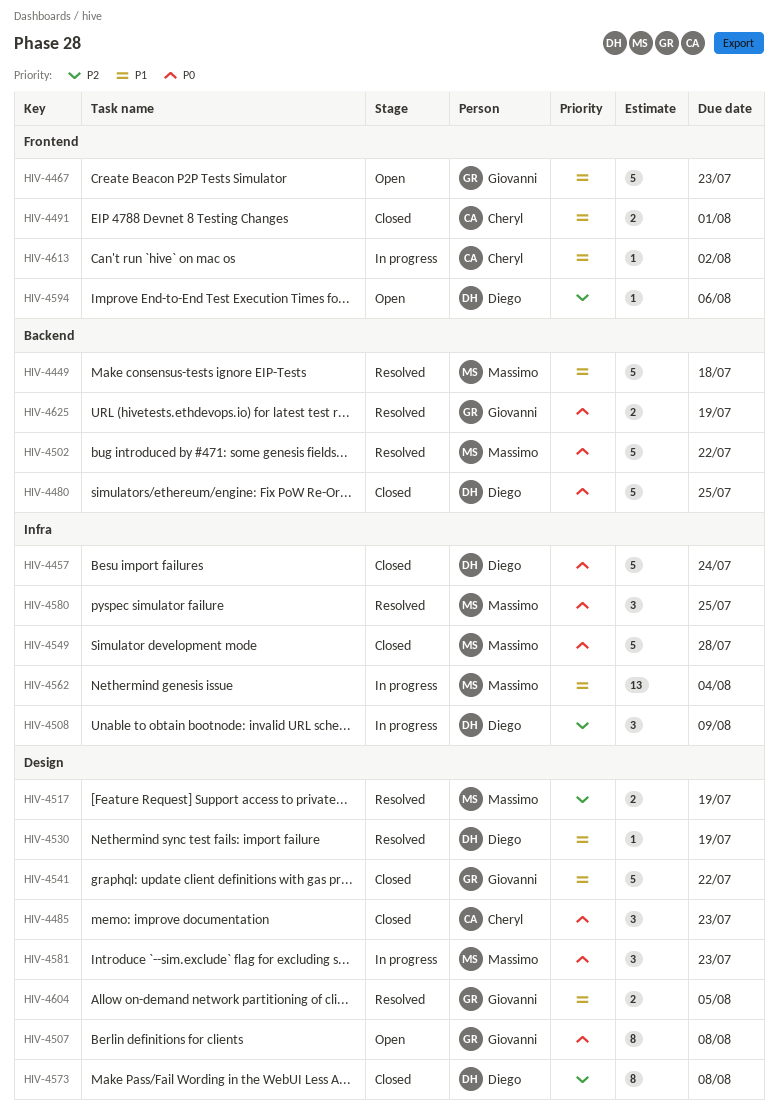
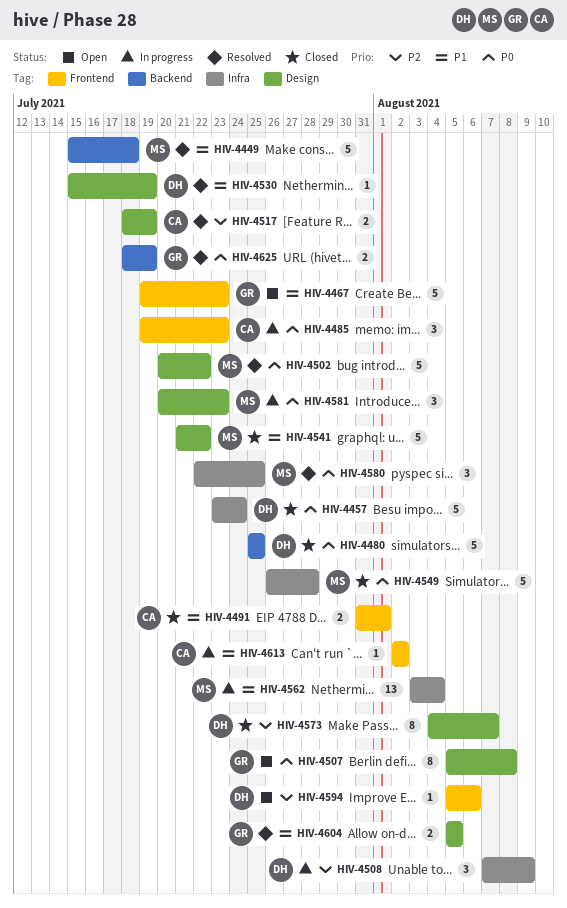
HIV-4485, status: Closed -> In progress
HIV-4485, label: Design -> Frontend
HIV-4502, label: Backend -> Design
HIV-4517, owner: Massimo -> Cheryl
HIV-4541, owner: Giovanni -> Massimo
HIV-4573, due: Aug 8 -> Aug 7

